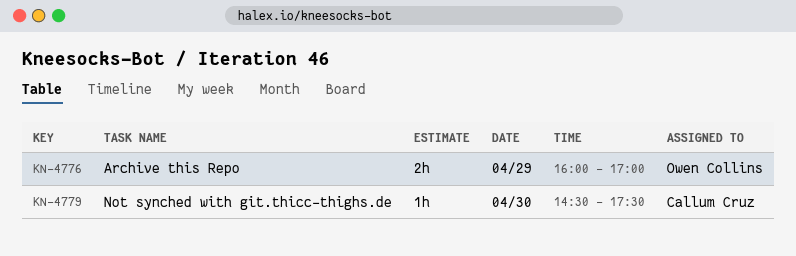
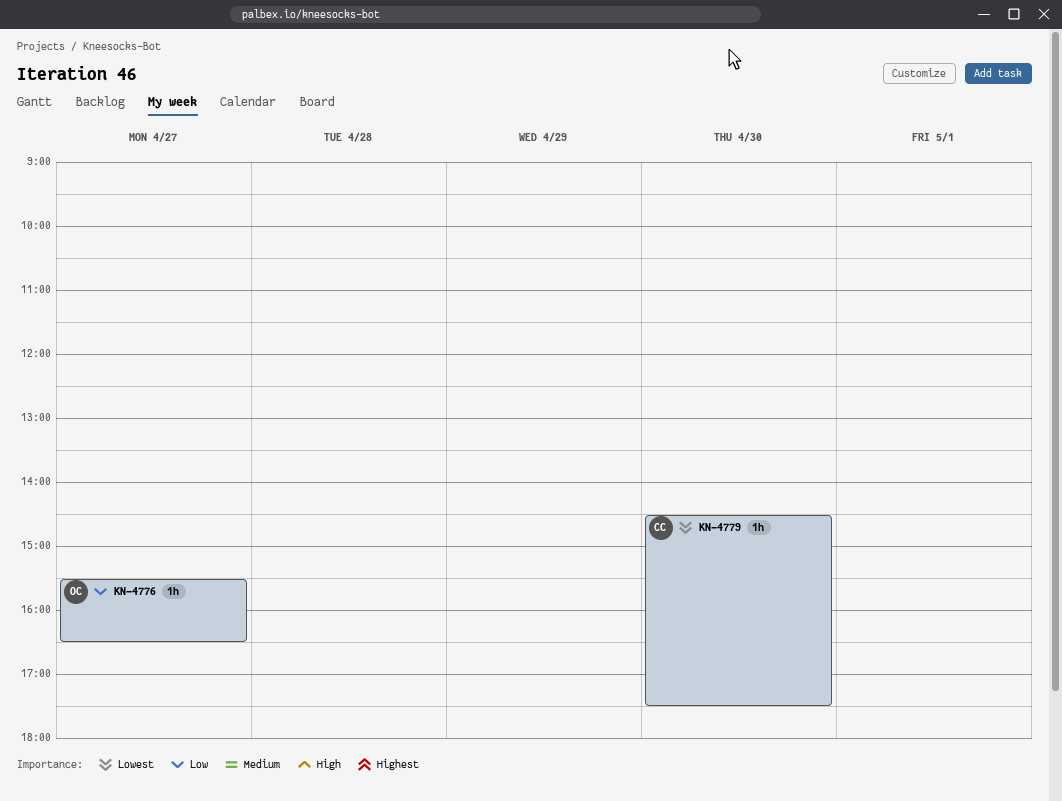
KN-4776, estimate: 2h -> 1h
KN-4776, day: Apr 29 -> Apr 27
KN-4776, begins: 16:00 -> 15:30
KN-4776, ends: 17:00 -> 16:30

